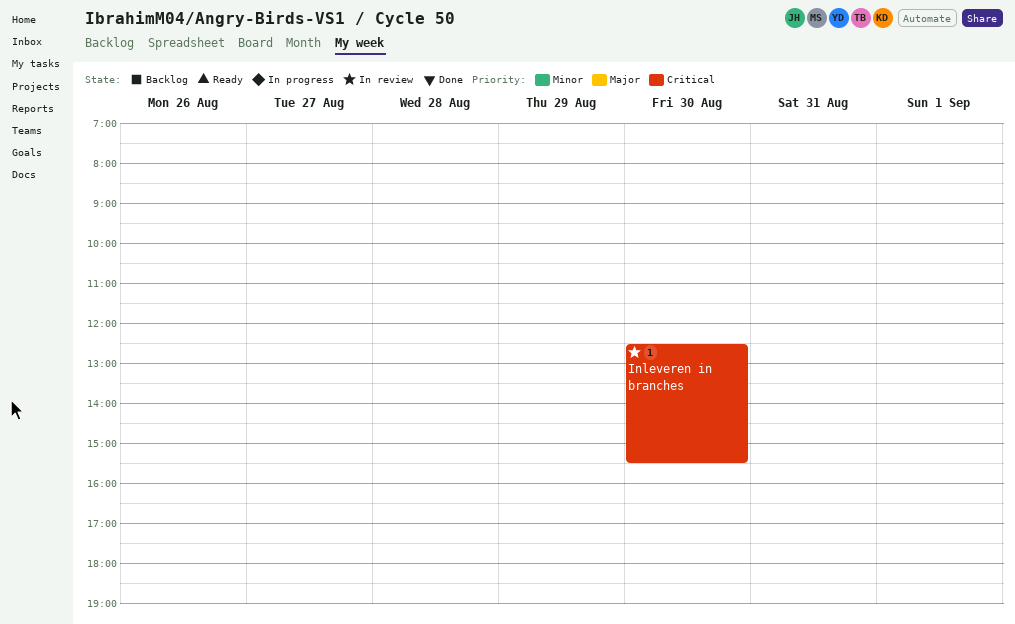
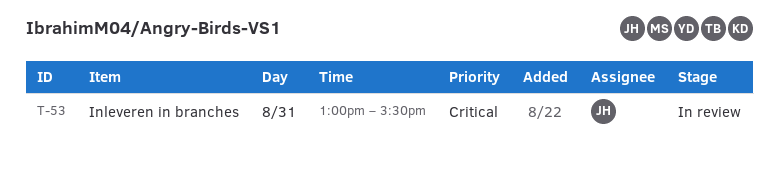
Inleveren in branches, day: Aug 30 -> Aug 31
Inleveren in branches, begins: 12:30 -> 13:00

